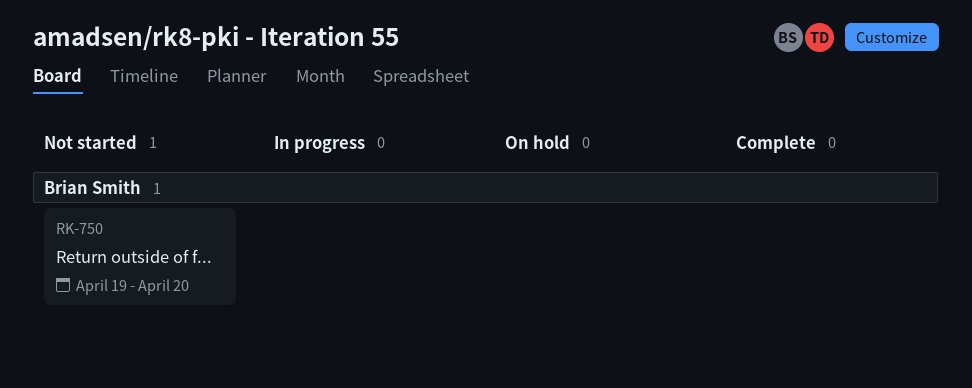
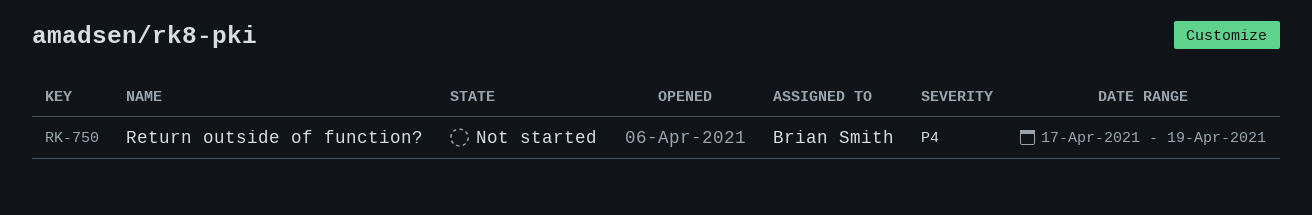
RK-750, start: Apr 19 -> Apr 17
RK-750, due: Apr 20 -> Apr 19

